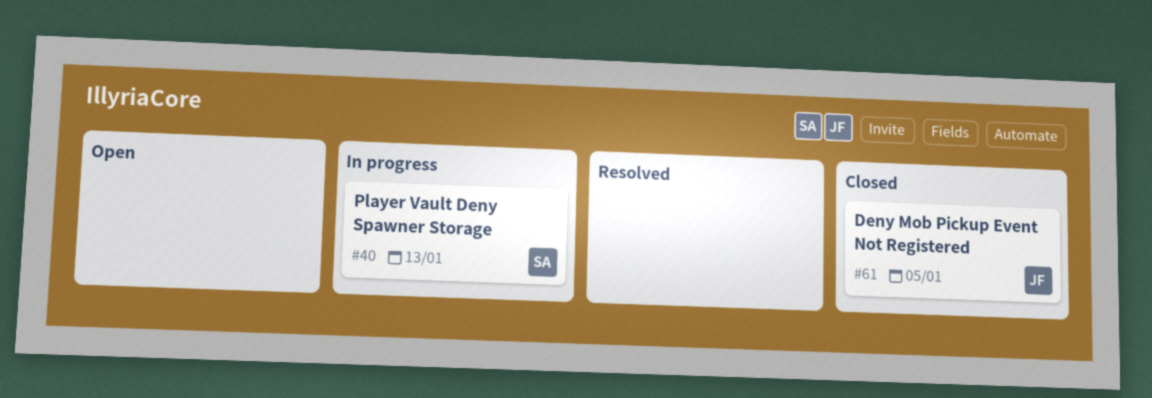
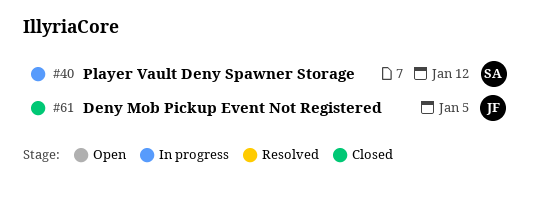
#40, due: Jan 13 -> Jan 12

